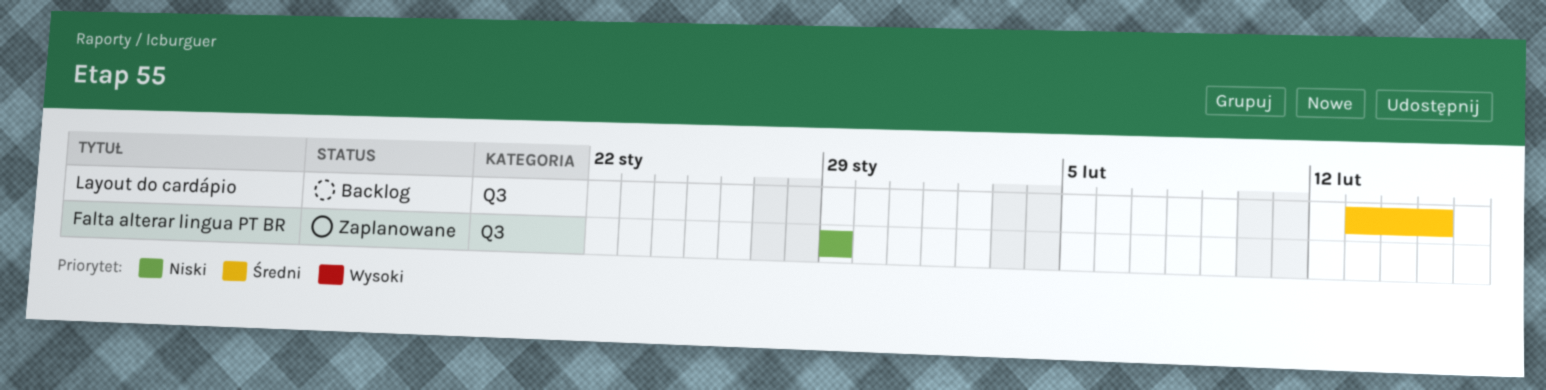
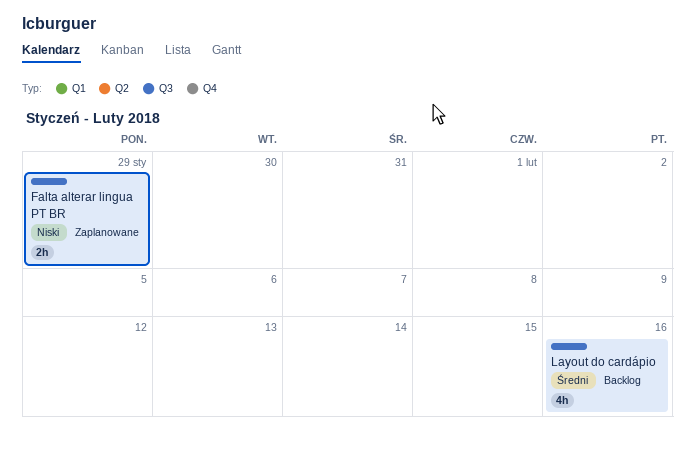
Layout do cardápio, due: Feb 15 -> Feb 16

